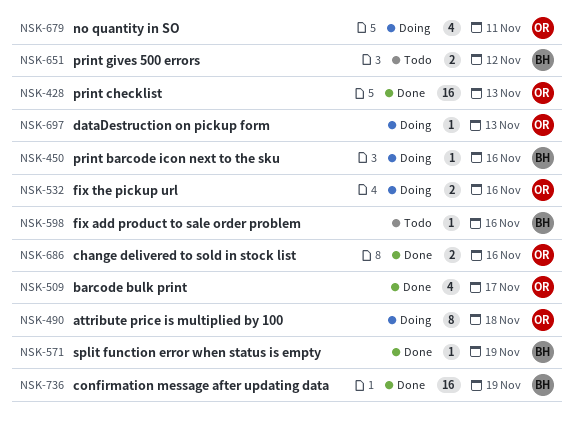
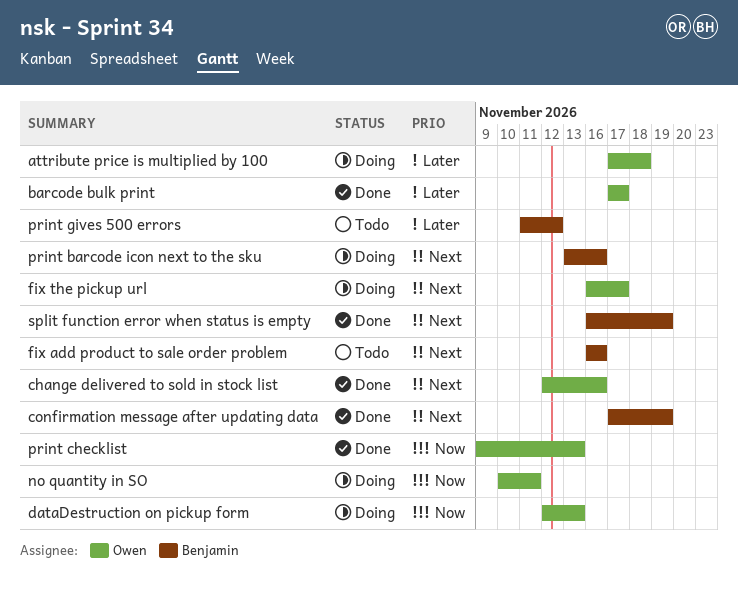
fix the pickup url, due: Nov 16 -> Nov 17

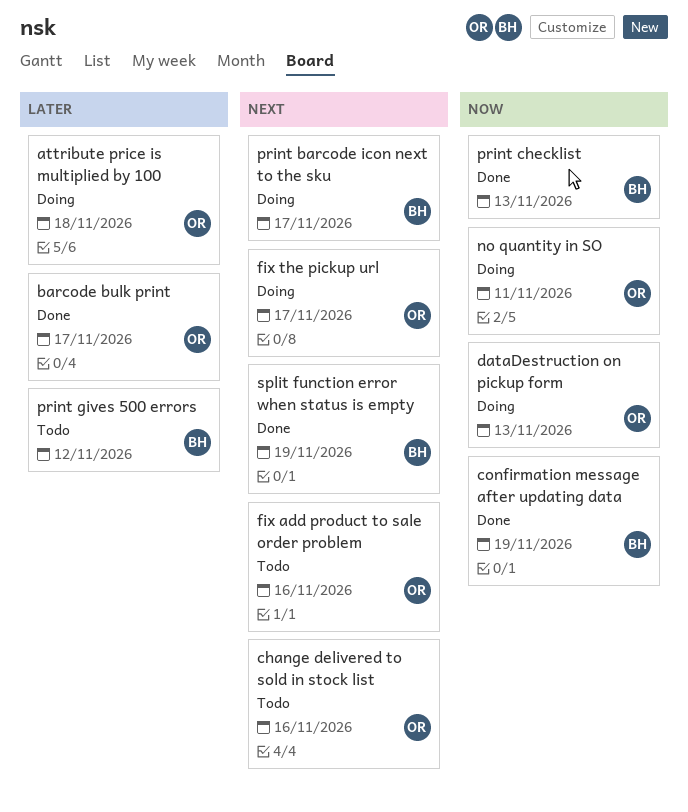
change delivered to sold in stock list, status: Done -> Todo
confirmation message after updating data, priority: Next -> Now
fix add product to sale order problem, owner: Benjamin -> Owen
print barcode icon next to the sku, due: Nov 16 -> Nov 17
print checklist, owner: Owen -> Benjamin

